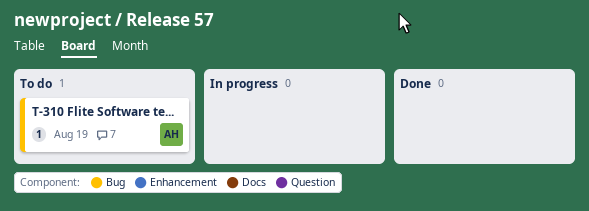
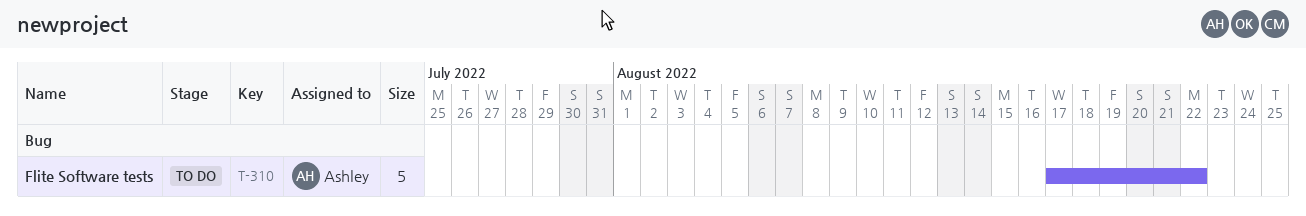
T-310, estimate: 1 -> 5
T-310, due: Aug 19 -> Aug 22

